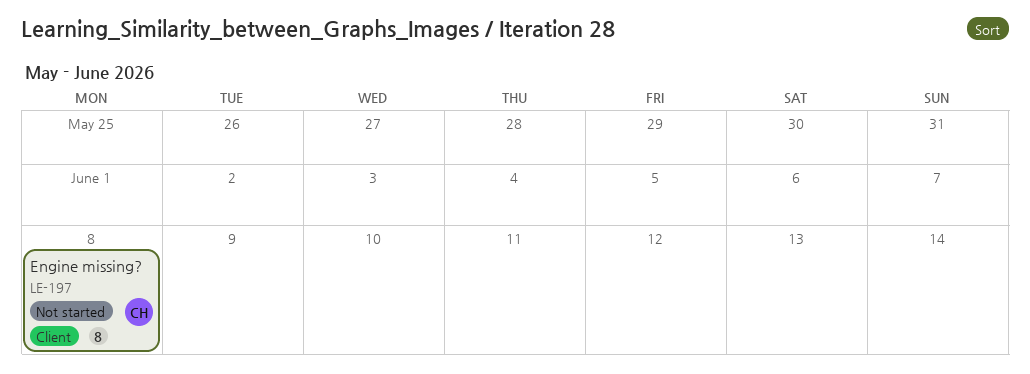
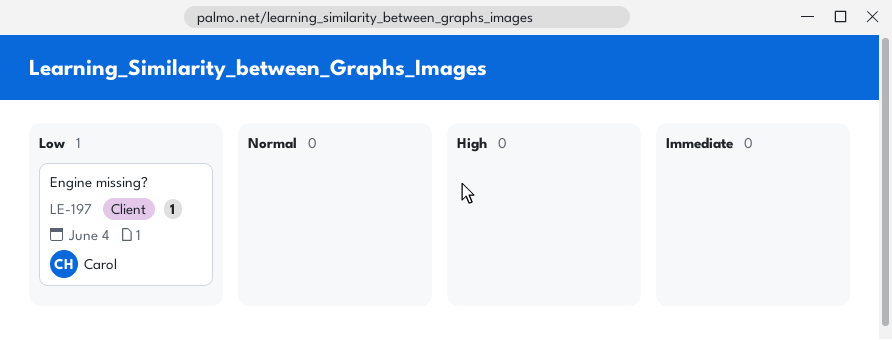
LE-197, estimate: 8 -> 1
LE-197, due: Jun 8 -> Jun 4

